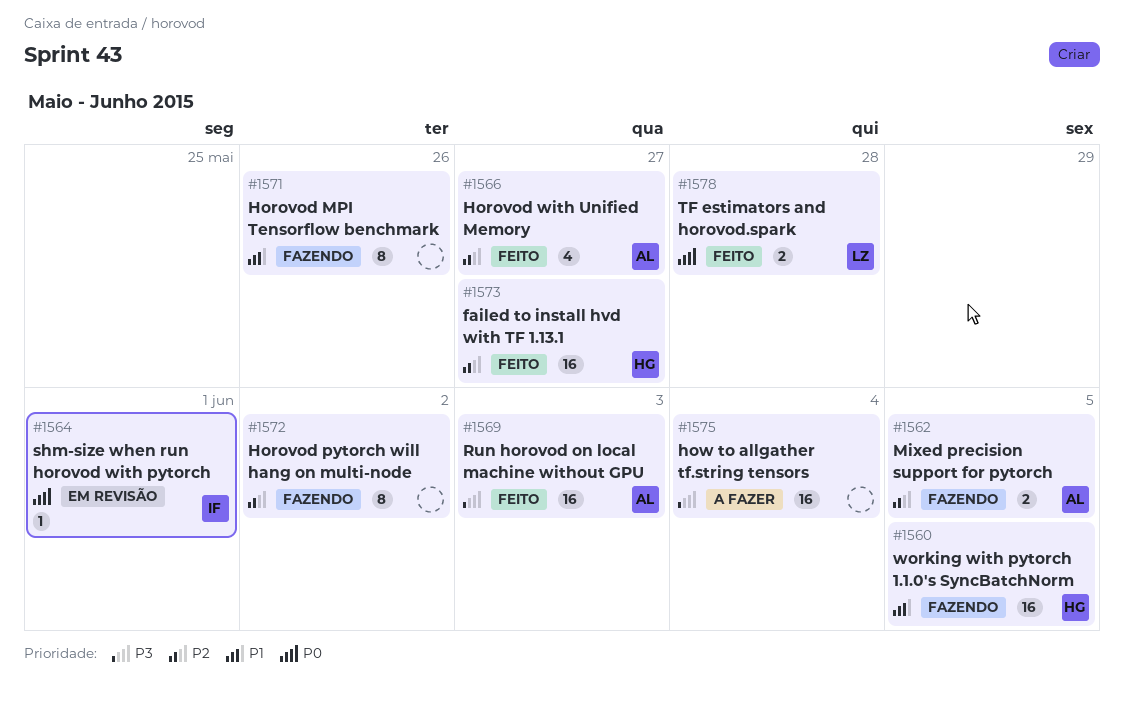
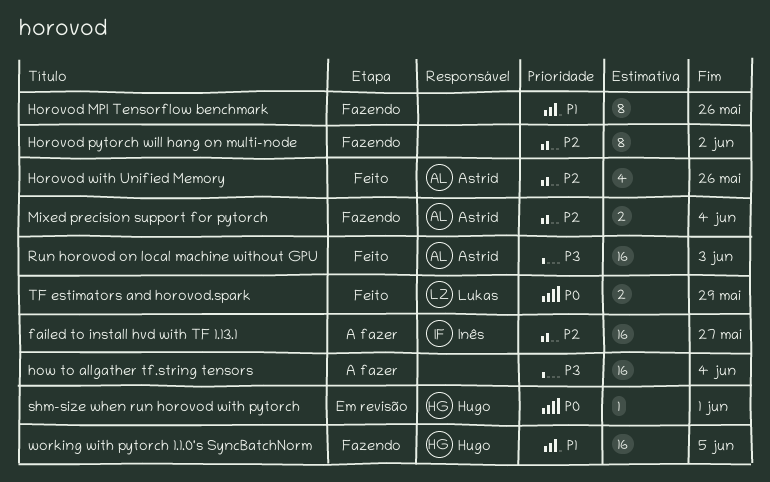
failed to install hvd with TF 1.13.1, status: Feito -> A fazer
failed to install hvd with TF 1.13.1, owner: Hugo -> Inês
Horovod with Unified Memory, due: May 27 -> May 26
Mixed precision support for pytorch, due: Jun 5 -> Jun 4
shm-size when run horovod with pytorch, owner: Inês -> Hugo
TF estimators and horovod.spark, due: May 28 -> May 29

